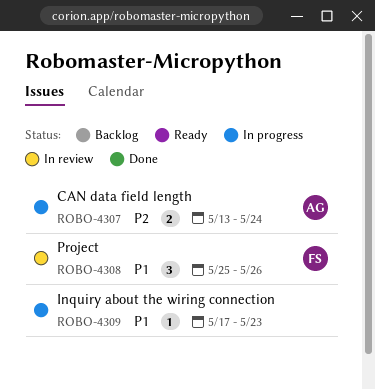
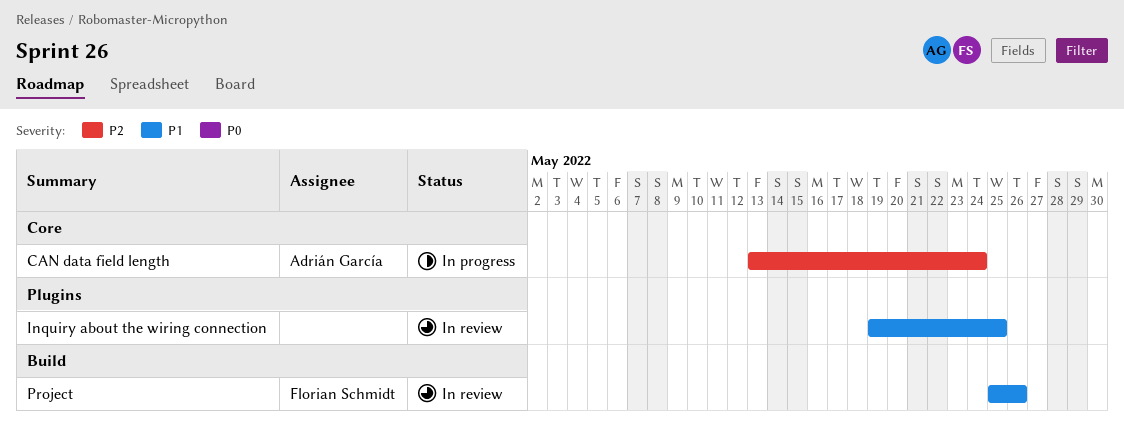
Inquiry about the wiring connection, status: In progress -> In review
Inquiry about the wiring connection, start: May 17 -> May 19
Inquiry about the wiring connection, due: May 23 -> May 25

